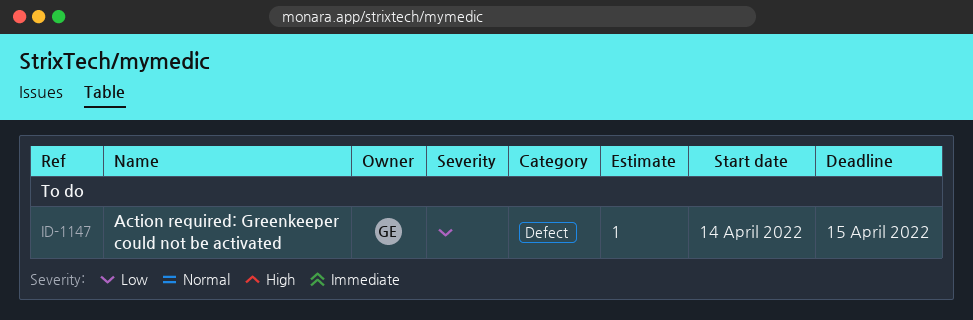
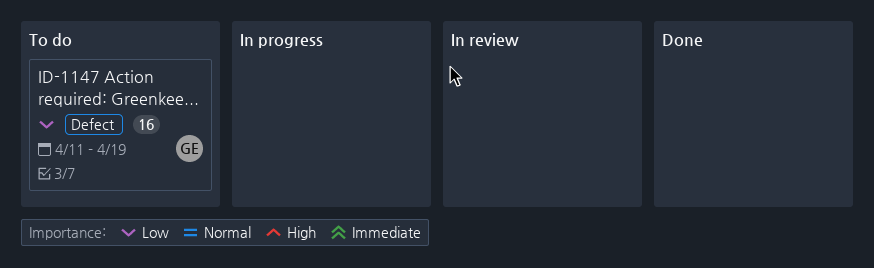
ID-1147, estimate: 1 -> 16
ID-1147, start: Apr 14 -> Apr 11
ID-1147, due: Apr 15 -> Apr 19

